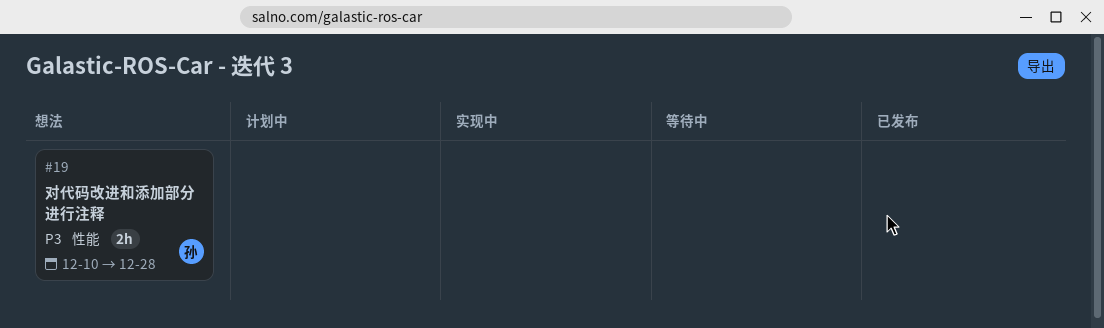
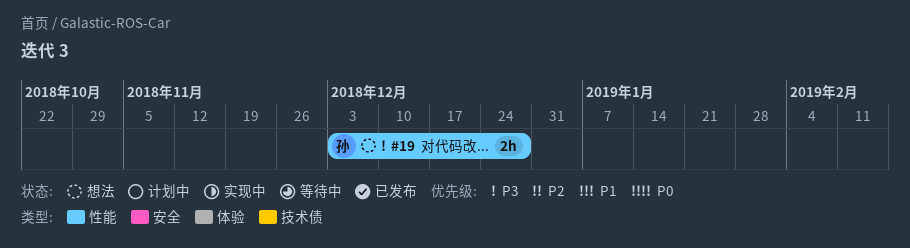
#19, start: Dec 10 -> Dec 3

